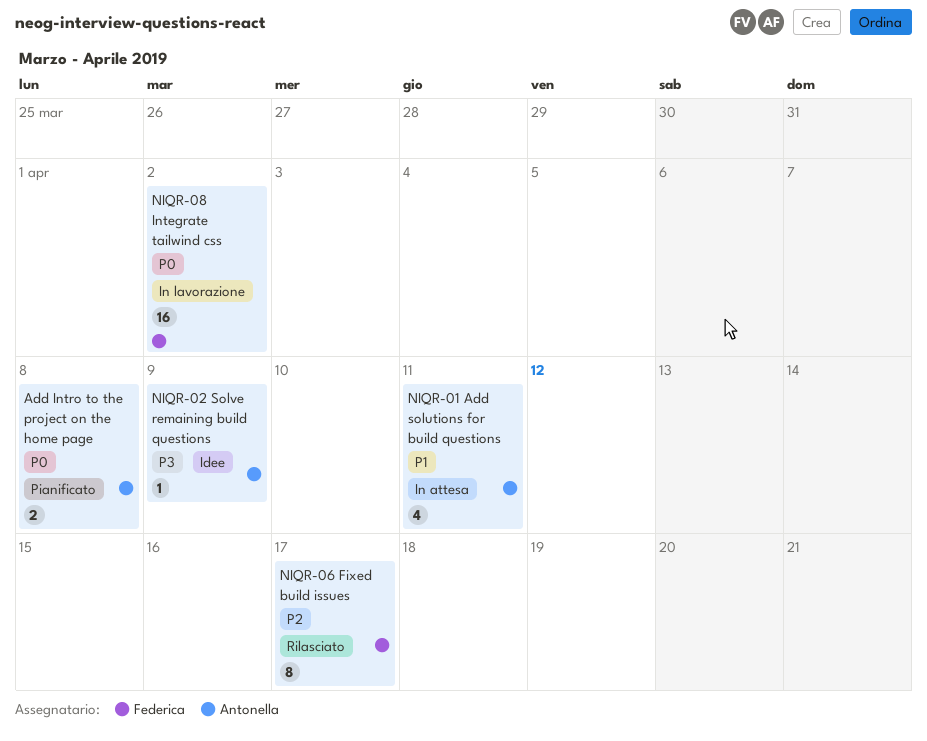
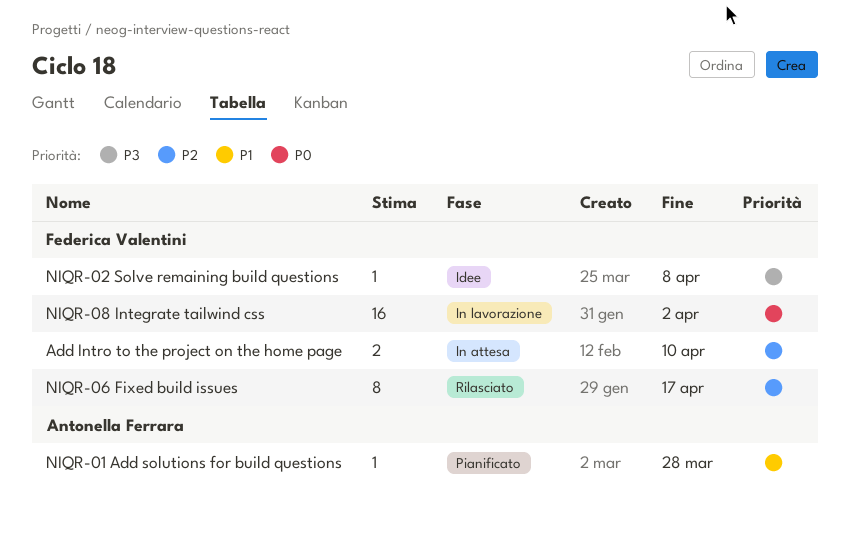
Add Intro to the project on the home page, status: Pianificato -> In attesa
Add Intro to the project on the home page, owner: Antonella Ferrara -> Federica Valentini
Add Intro to the project on the home page, priority: P0 -> P2
Add Intro to the project on the home page, due: Apr 8 -> Apr 10
NIQR-01 Add solutions for build questions, status: In attesa -> Pianificato
NIQR-01 Add solutions for build questions, estimate: 4 -> 1
NIQR-01 Add solutions for build questions, due: Apr 11 -> Mar 28
NIQR-02 Solve remaining build questions, owner: Antonella Ferrara -> Federica Valentini
NIQR-02 Solve remaining build questions, due: Apr 9 -> Apr 8

